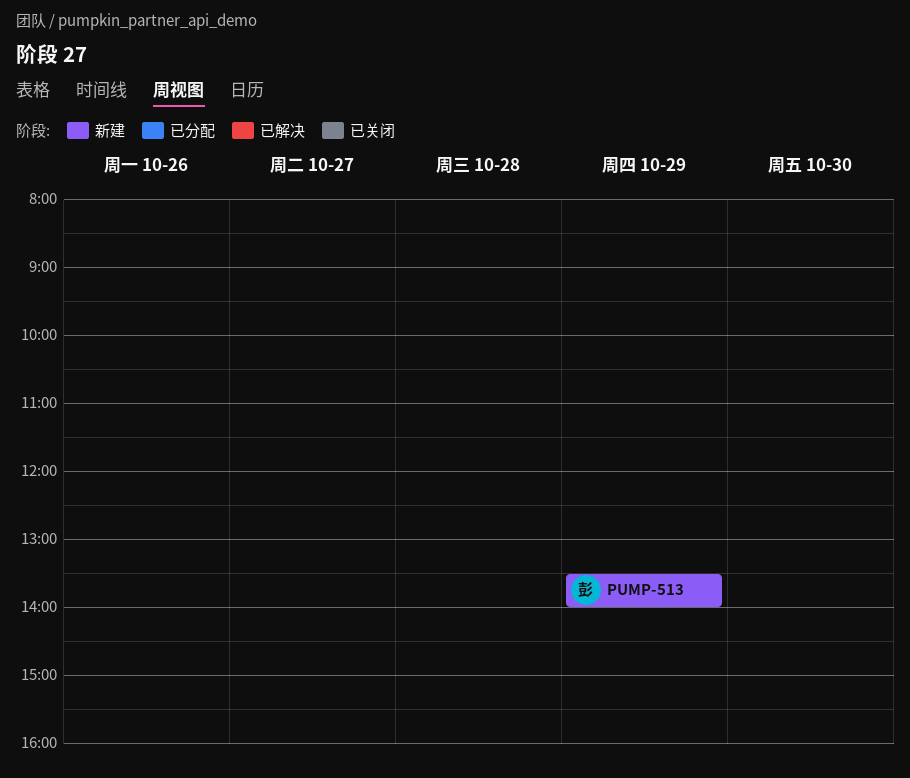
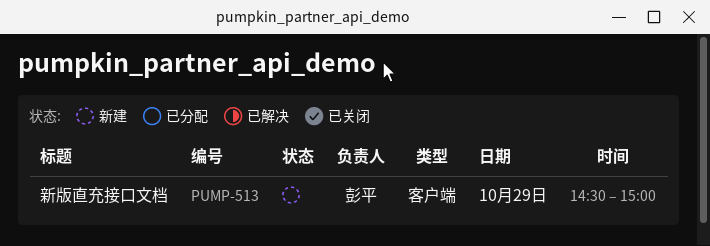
PUMP-513, begins: 13:30 -> 14:30
PUMP-513, ends: 14:00 -> 15:00

